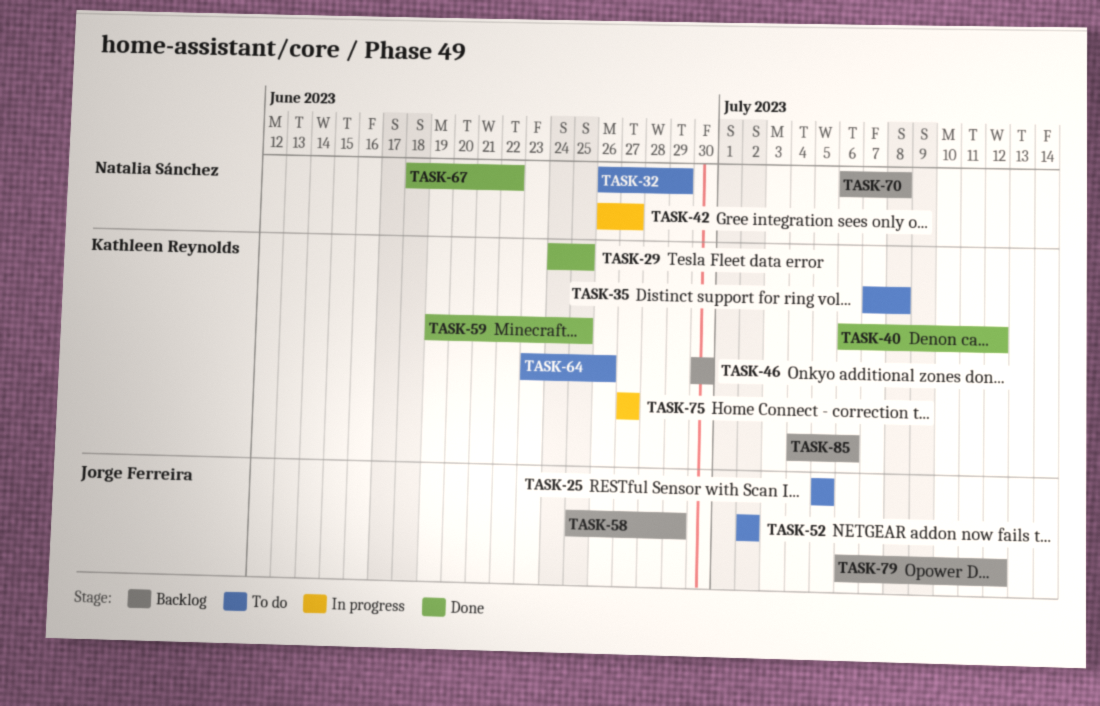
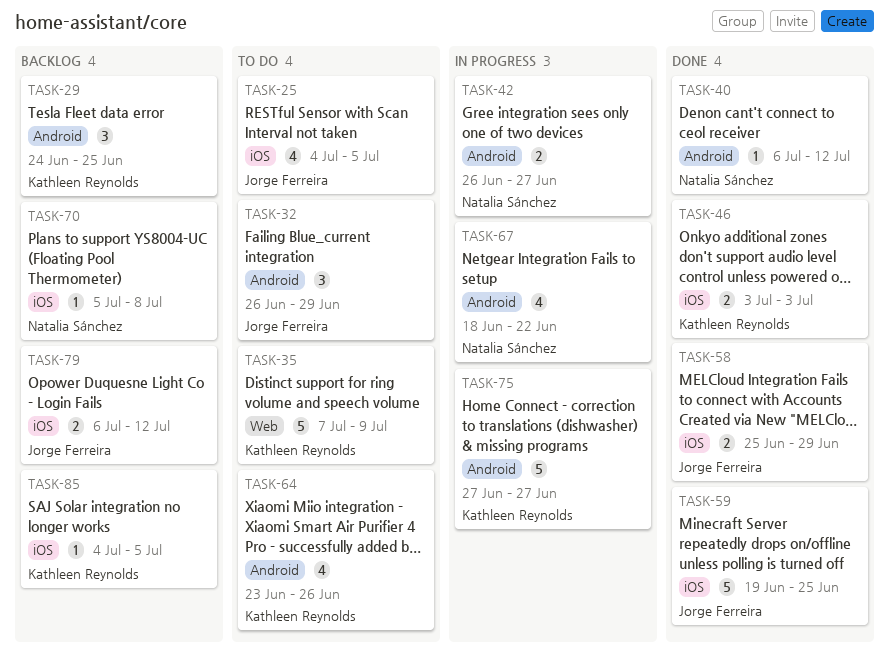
TASK-25, start: Jul 5 -> Jul 4
TASK-29, status: Done -> Backlog
TASK-32, owner: Natalia Sánchez -> Jorge Ferreira
TASK-35, due: Jul 8 -> Jul 9
TASK-40, owner: Kathleen Reynolds -> Natalia Sánchez
TASK-46, status: Backlog -> Done
TASK-46, start: Jun 30 -> Jul 3
TASK-46, due: Jun 30 -> Jul 3
TASK-52: present -> none
TASK-58, status: Backlog -> Done
TASK-59, owner: Kathleen Reynolds -> Jorge Ferreira
TASK-67, status: Done -> In progress
TASK-70, start: Jul 6 -> Jul 5
TASK-85, due: Jul 6 -> Jul 5

